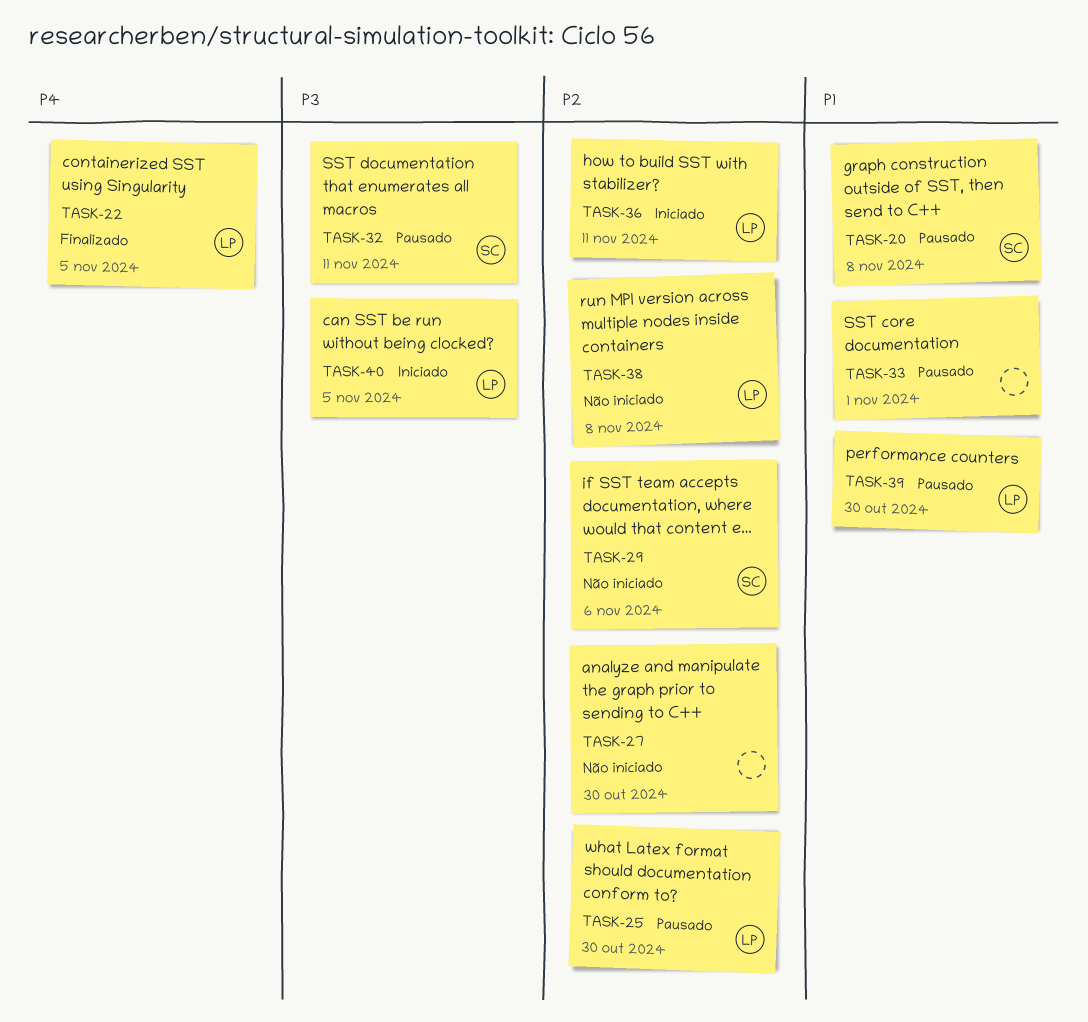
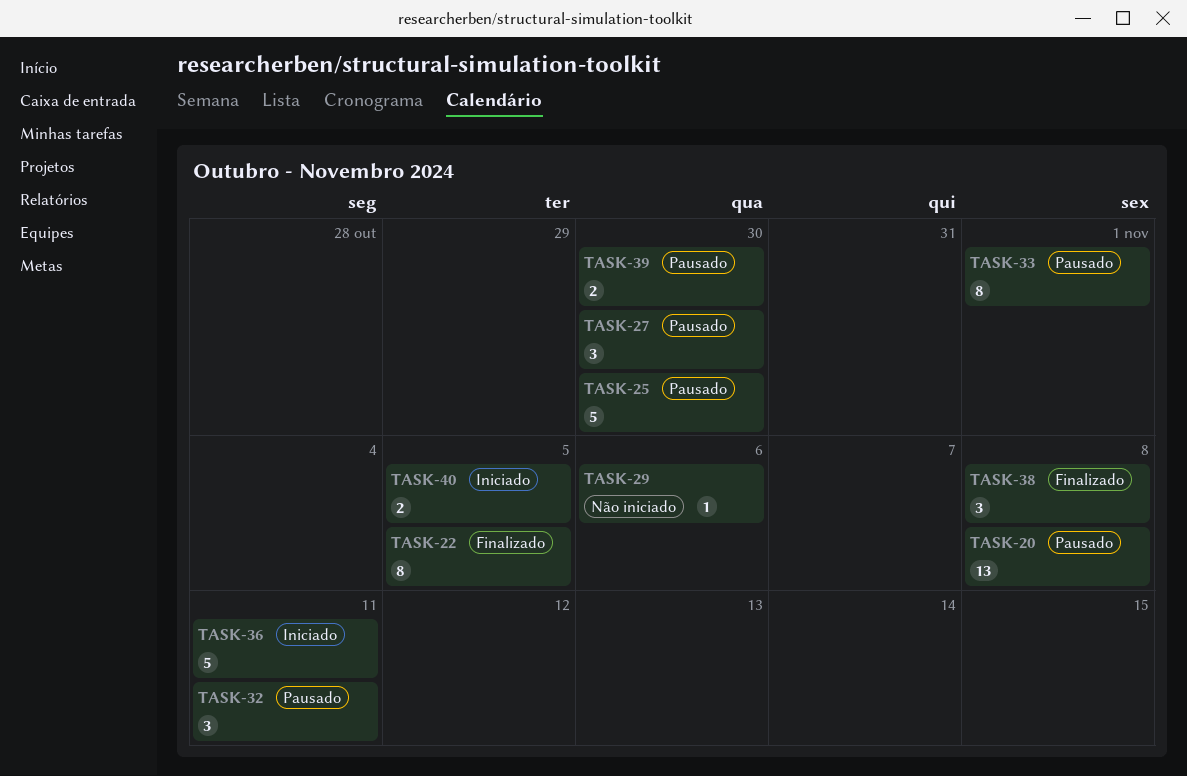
TASK-27, status: Não iniciado -> Pausado
TASK-38, status: Não iniciado -> Finalizado

